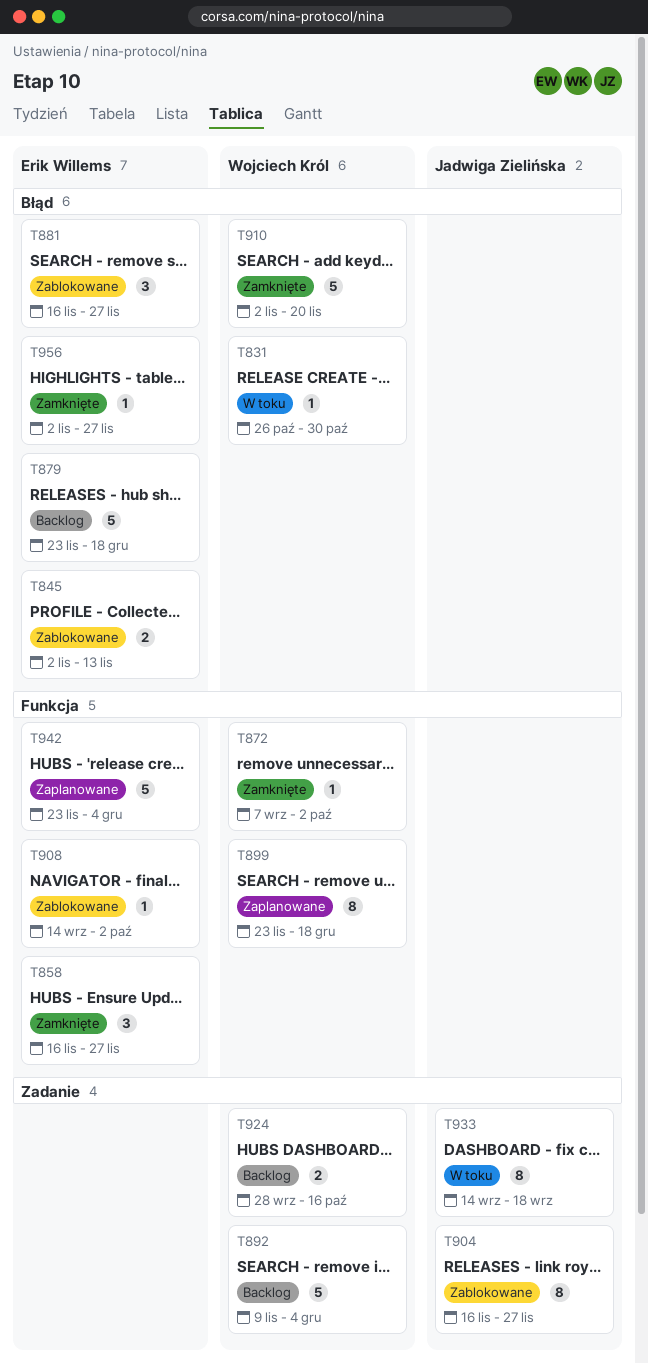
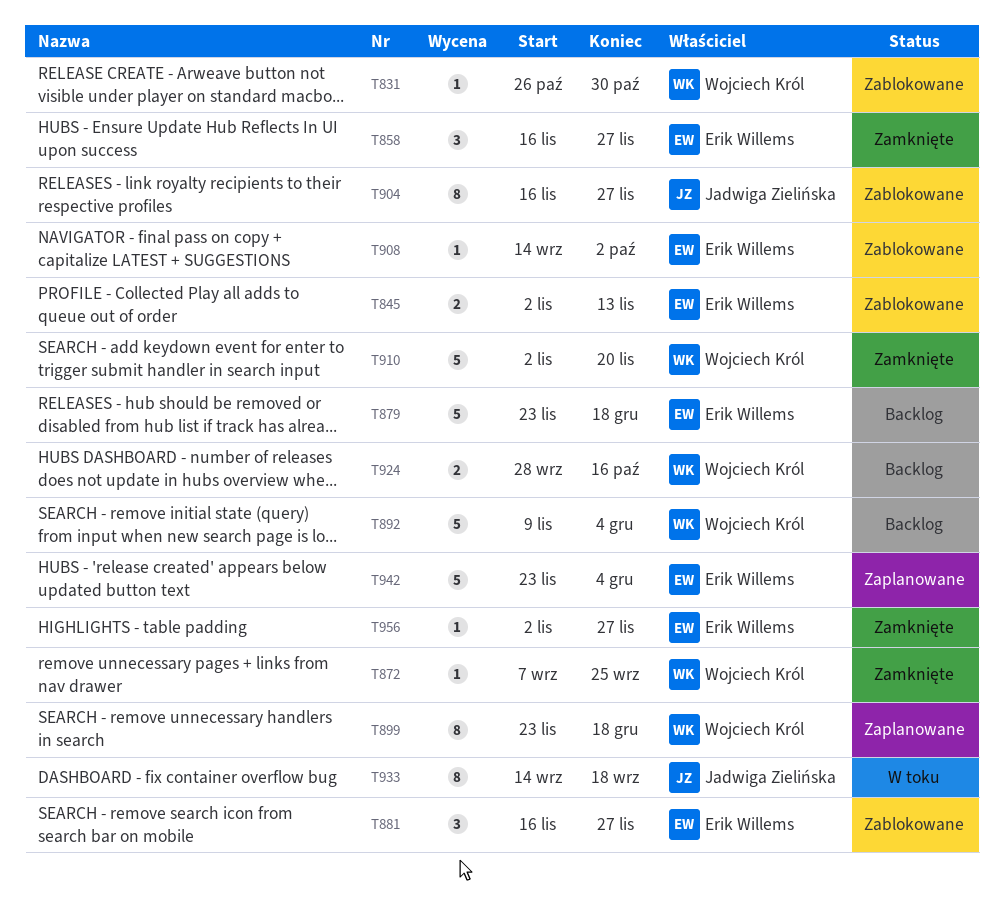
T831, status: W toku -> Zablokowane
T872, due: Oct 2 -> Sep 25

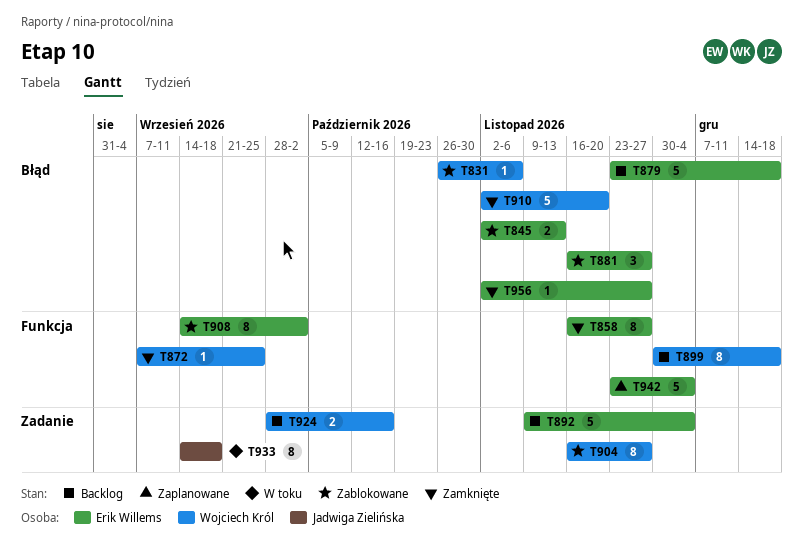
T831, due: Oct 30 -> Nov 6
T858, estimate: 3 -> 8
T892, owner: Wojciech Król -> Erik Willems
T899, status: Zaplanowane -> Backlog
T899, start: Nov 23 -> Nov 30
T904, owner: Jadwiga Zielińska -> Wojciech Król
T908, estimate: 1 -> 8

